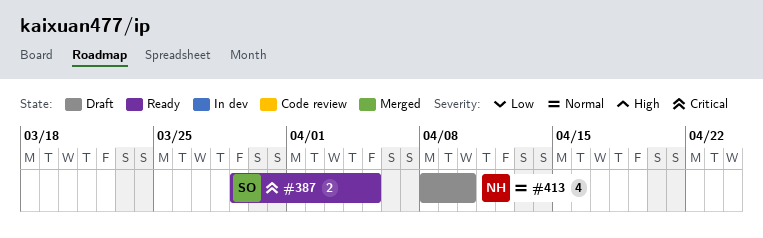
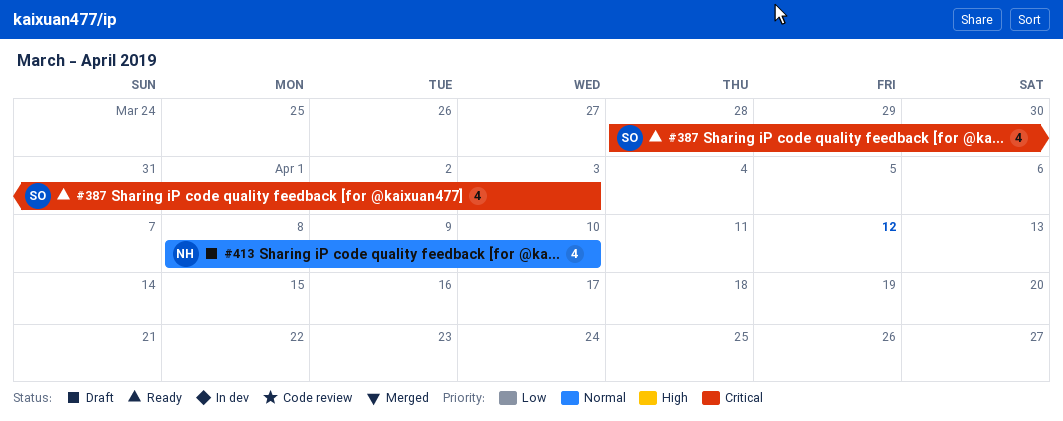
#387, estimate: 2 -> 4
#387, start: Mar 29 -> Mar 28
#387, due: Apr 5 -> Apr 3

